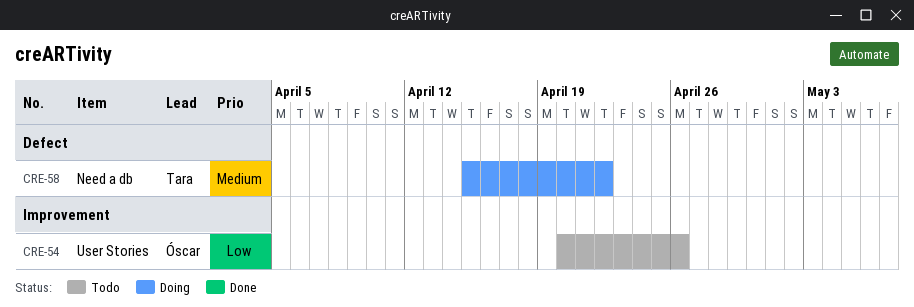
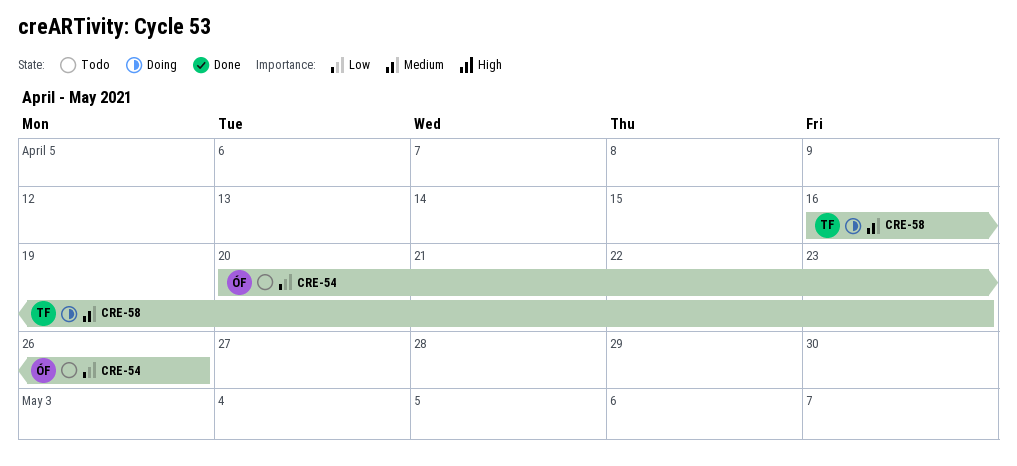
CRE-58, start: Apr 15 -> Apr 16
CRE-58, due: Apr 22 -> Apr 23

